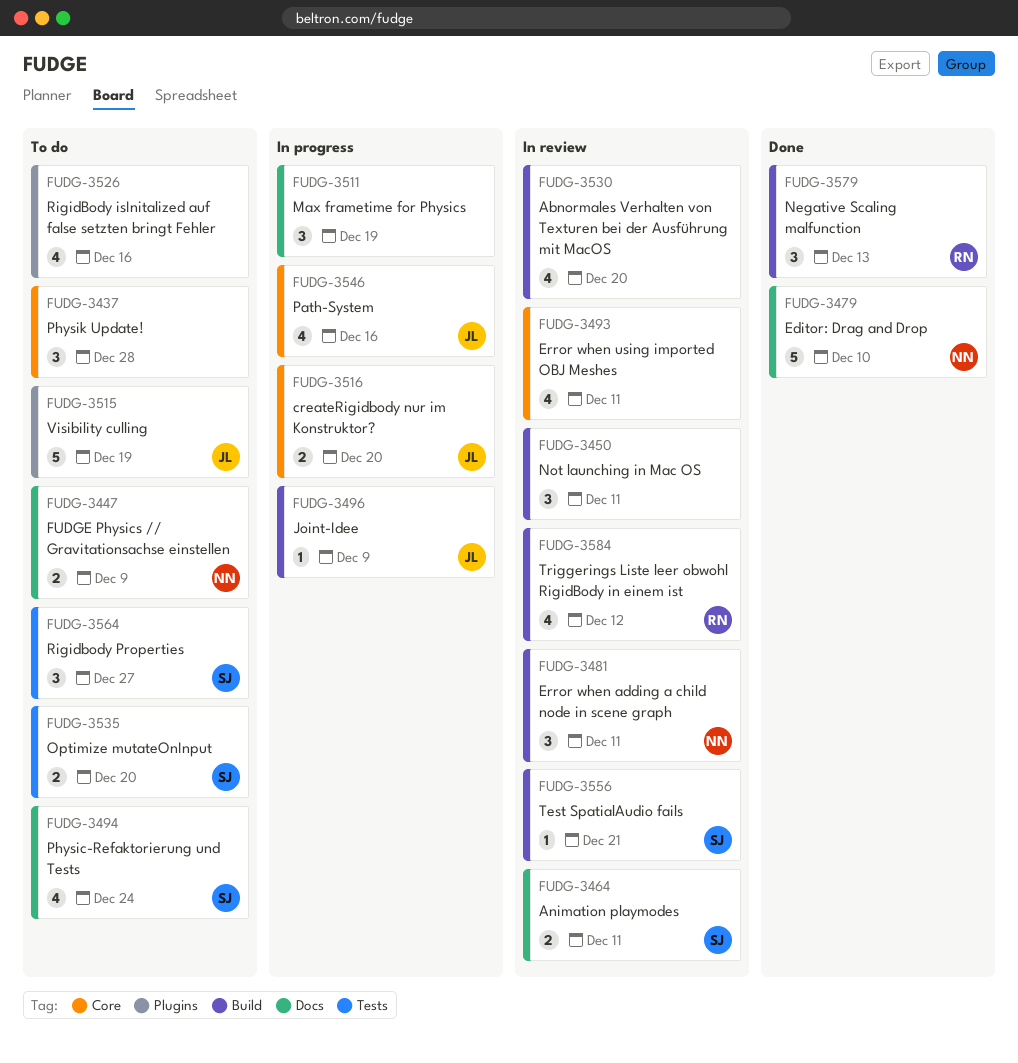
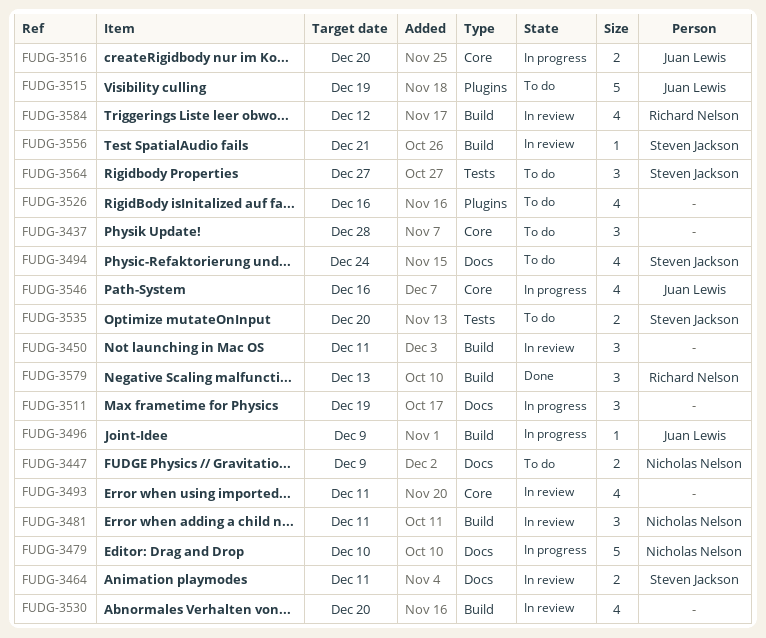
FUDG-3479, status: Done -> In progress

